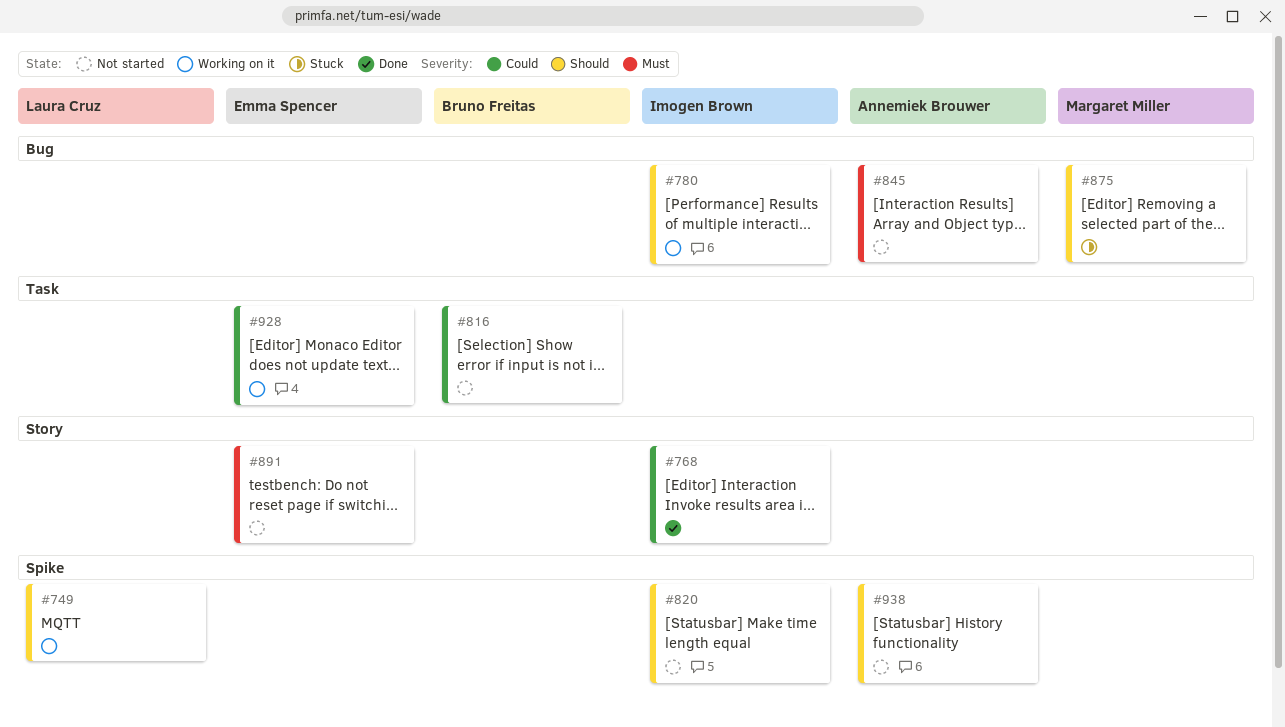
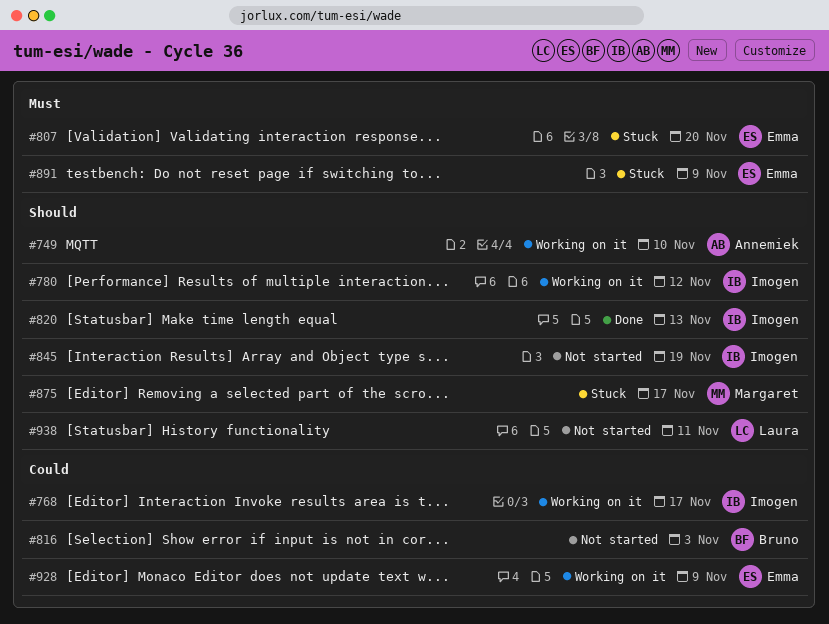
#749, owner: Laura Cruz -> Annemiek Brouwer
#768, status: Done -> Working on it
#807: none -> present
#820, status: Not started -> Done
#845, owner: Annemiek Brouwer -> Imogen Brown
#845, priority: Must -> Should
#891, status: Not started -> Stuck
#938, owner: Annemiek Brouwer -> Laura Cruz

